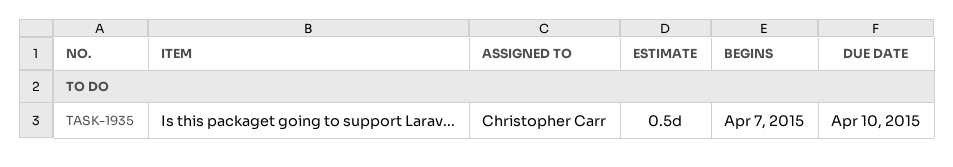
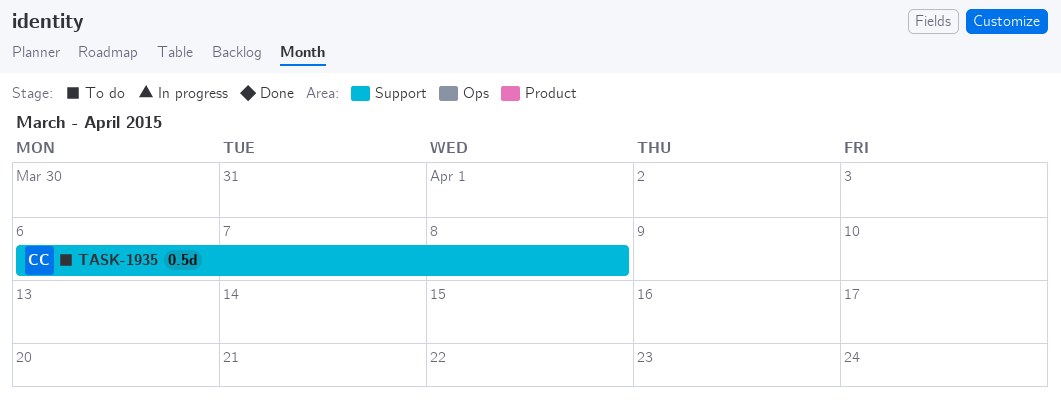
TASK-1935, start: Apr 7 -> Apr 6
TASK-1935, due: Apr 10 -> Apr 8

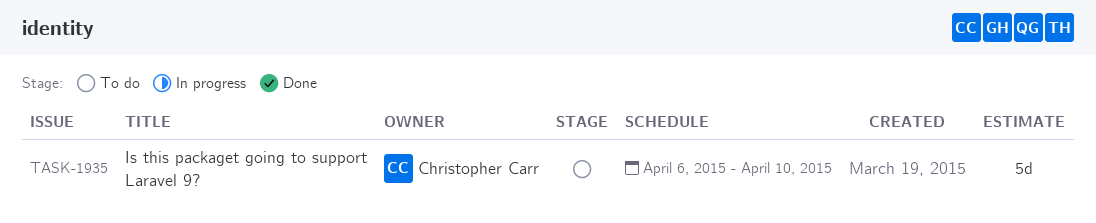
TASK-1935, estimate: 0.5d -> 5d
TASK-1935, due: Apr 8 -> Apr 10

